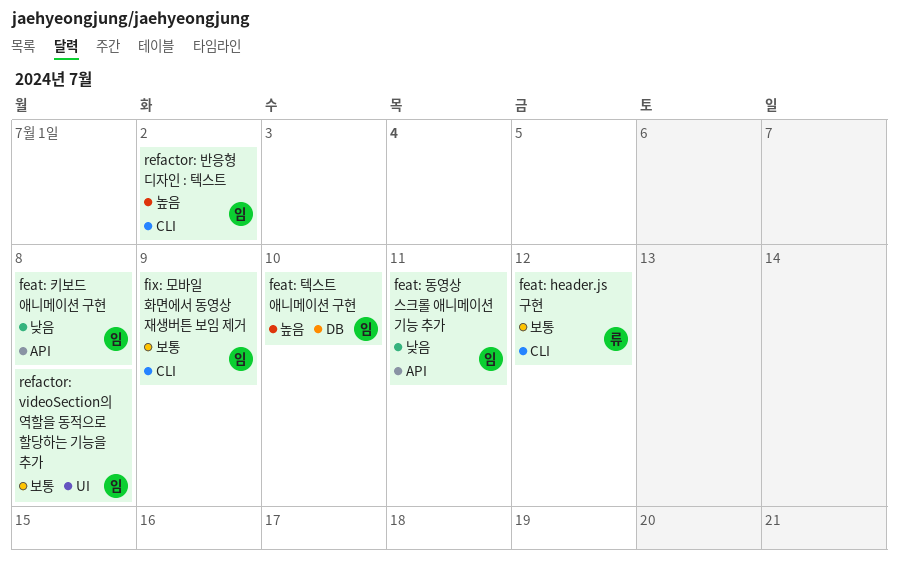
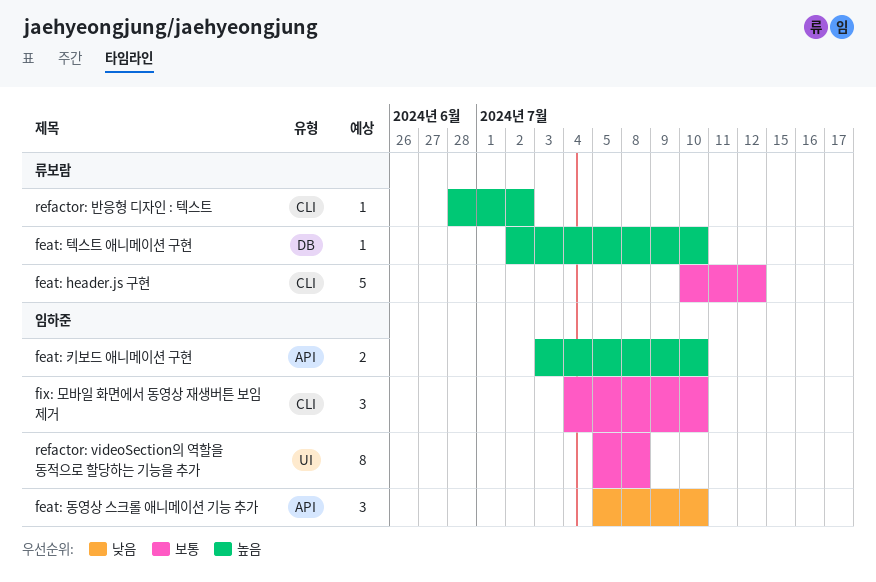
feat: 동영상 스크롤 애니메이션 기능 추가, due: Jul 11 -> Jul 10
feat: 키보드 애니메이션 구현, priority: 낮음 -> 높음
feat: 키보드 애니메이션 구현, due: Jul 8 -> Jul 10
feat: 텍스트 애니메이션 구현, owner: 임하준 -> 류보람
fix: 모바일 화면에서 동영상 재생버튼 보임 제거, due: Jul 9 -> Jul 10
refactor: 반응형 디자인 : 텍스트, owner: 임하준 -> 류보람

